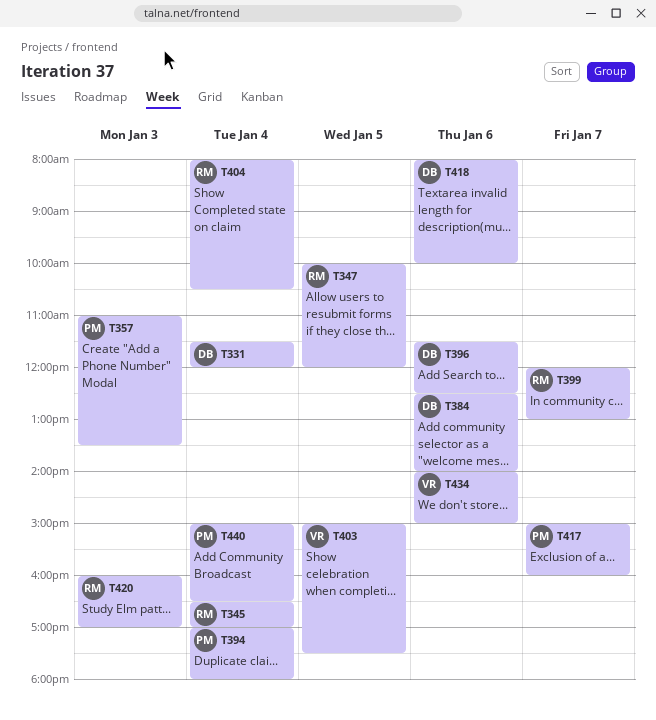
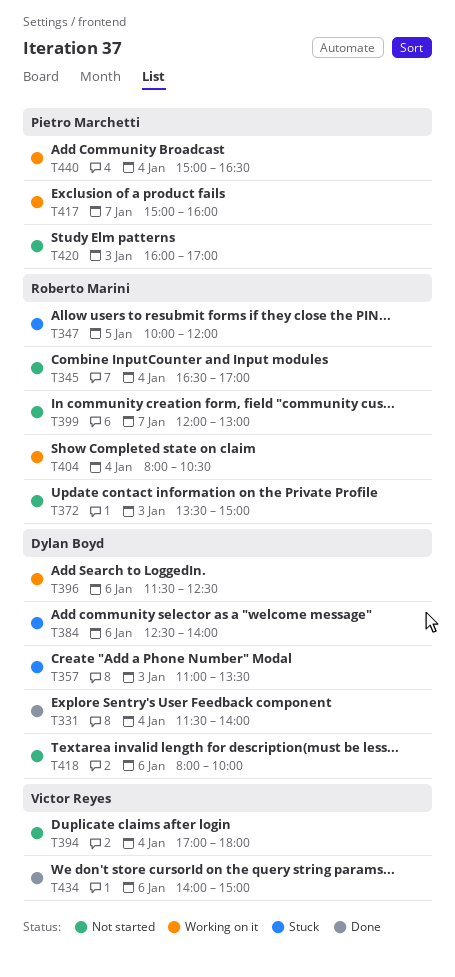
T331, ends: 12:00 -> 14:00
T357, owner: Pietro Marchetti -> Dylan Boyd
T372: none -> present
T394, owner: Pietro Marchetti -> Victor Reyes
T403: present -> none
T420, owner: Roberto Marini -> Pietro Marchetti

